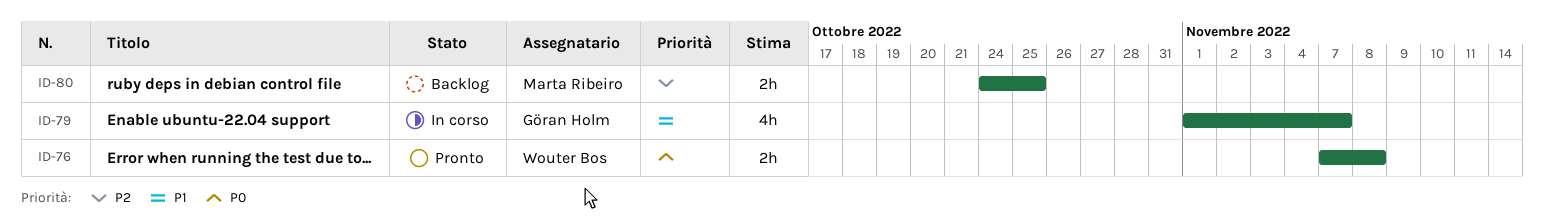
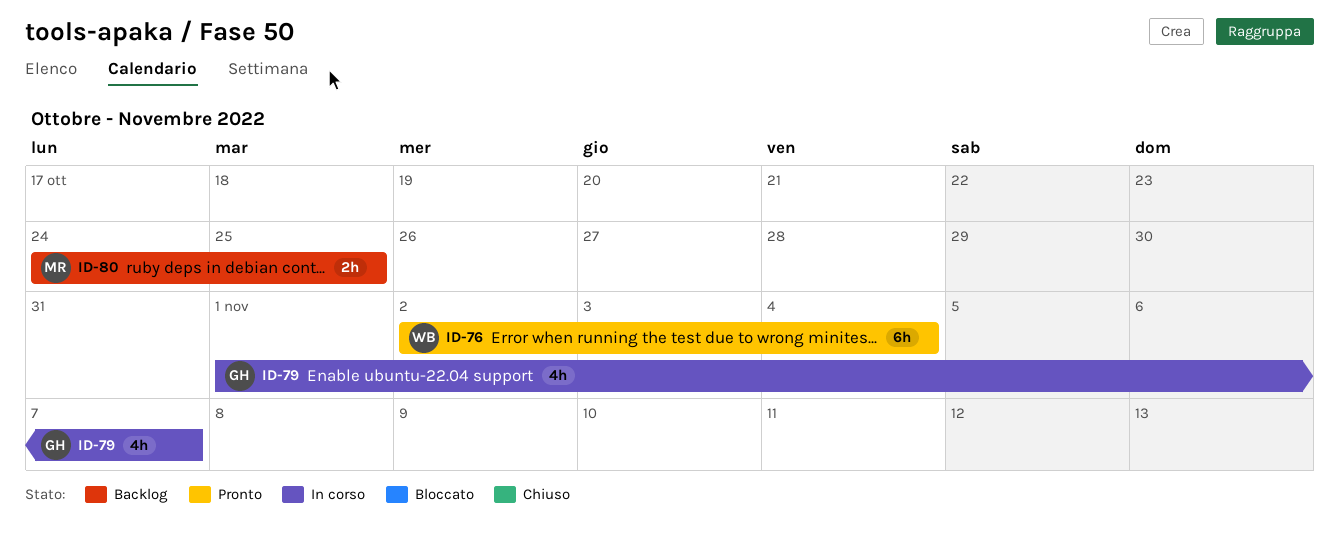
ID-76, estimate: 2h -> 6h
ID-76, start: Nov 7 -> Nov 2
ID-76, due: Nov 8 -> Nov 4

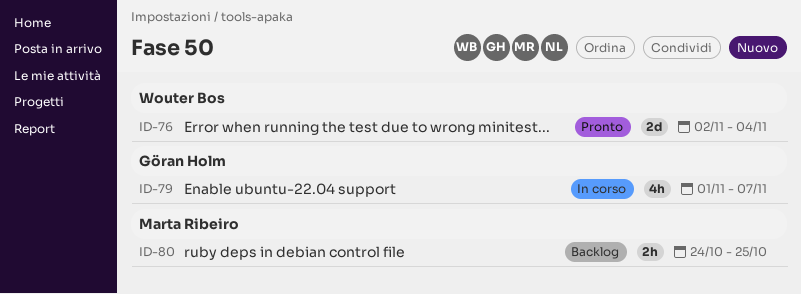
ID-76, estimate: 6h -> 2d

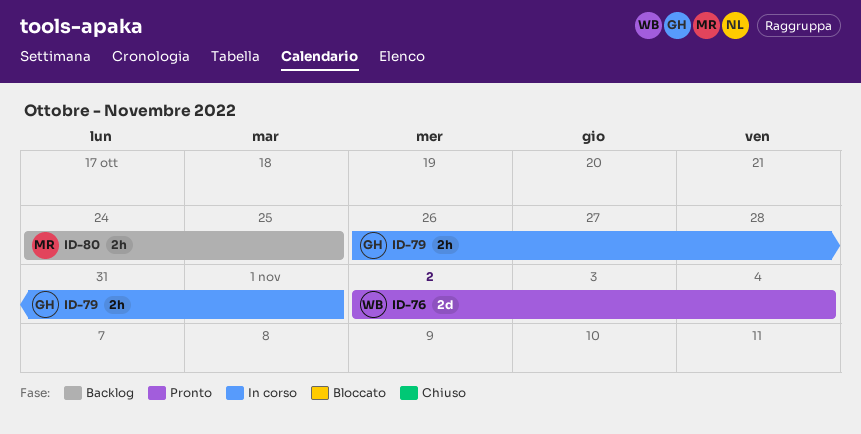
ID-79, estimate: 4h -> 2h
ID-79, start: Nov 1 -> Oct 26
ID-79, due: Nov 7 -> Nov 1

